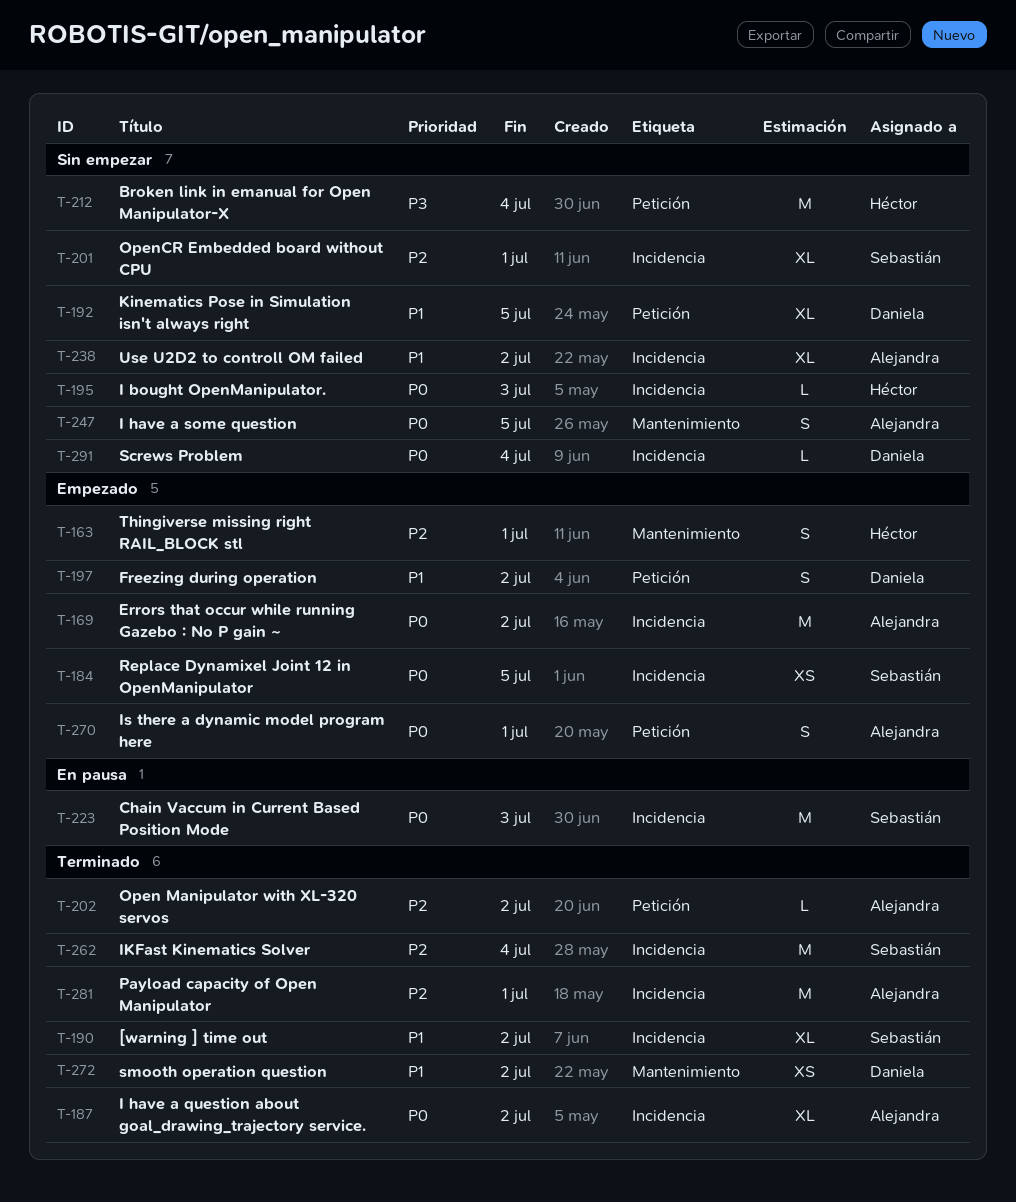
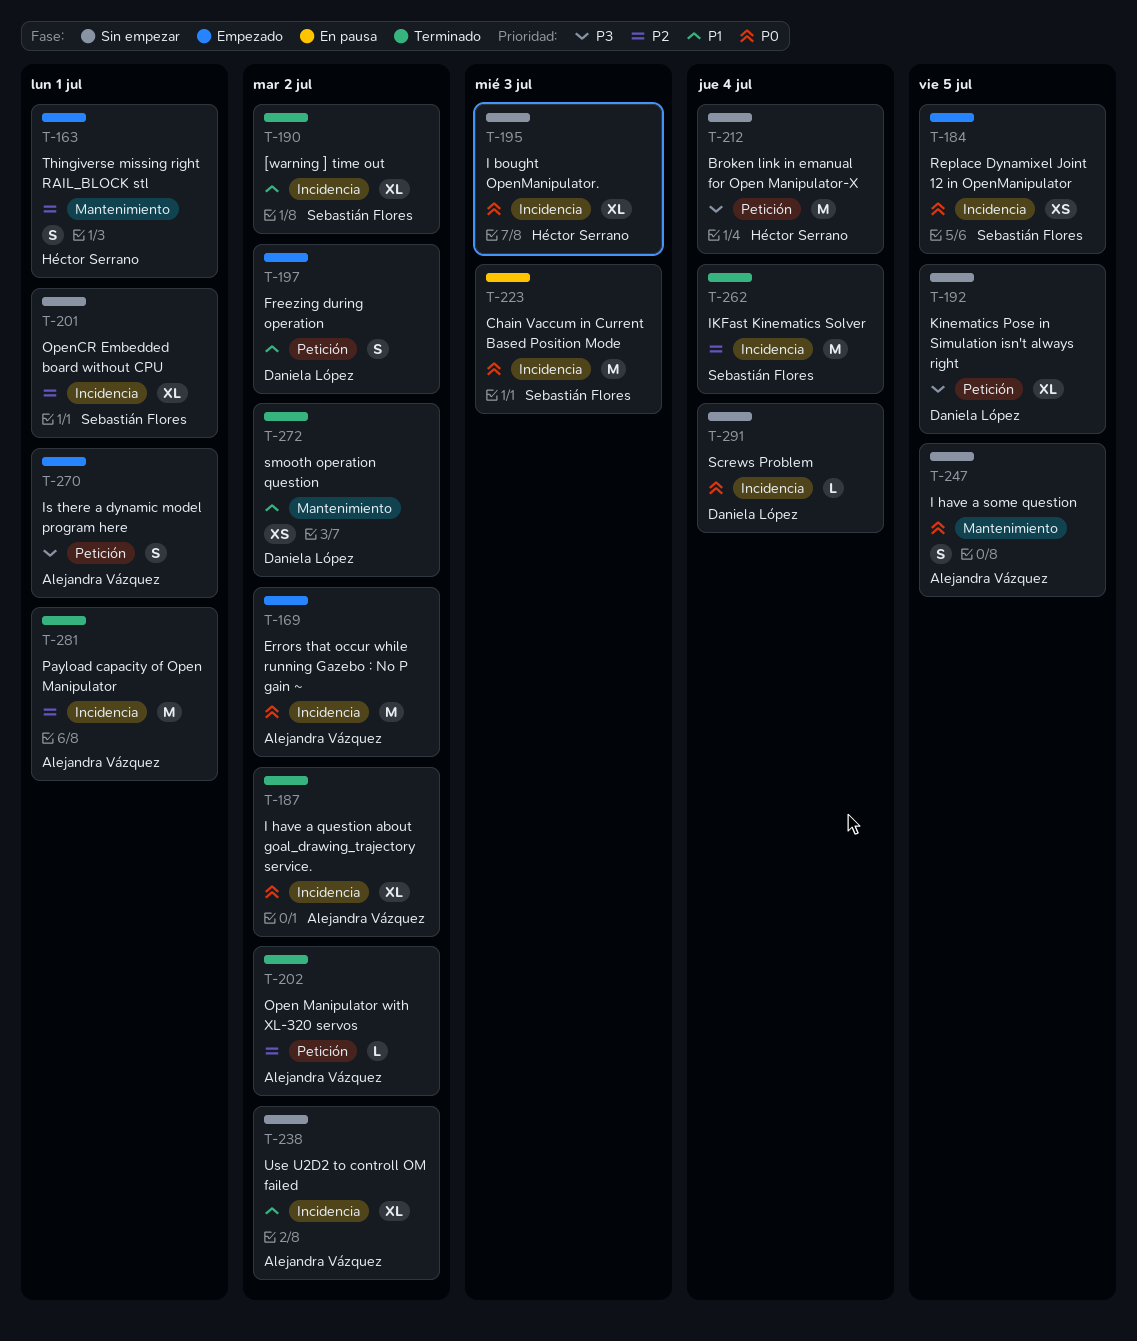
T-192, priority: P1 -> P3
T-195, estimate: L -> XL
T-270, priority: P0 -> P3

